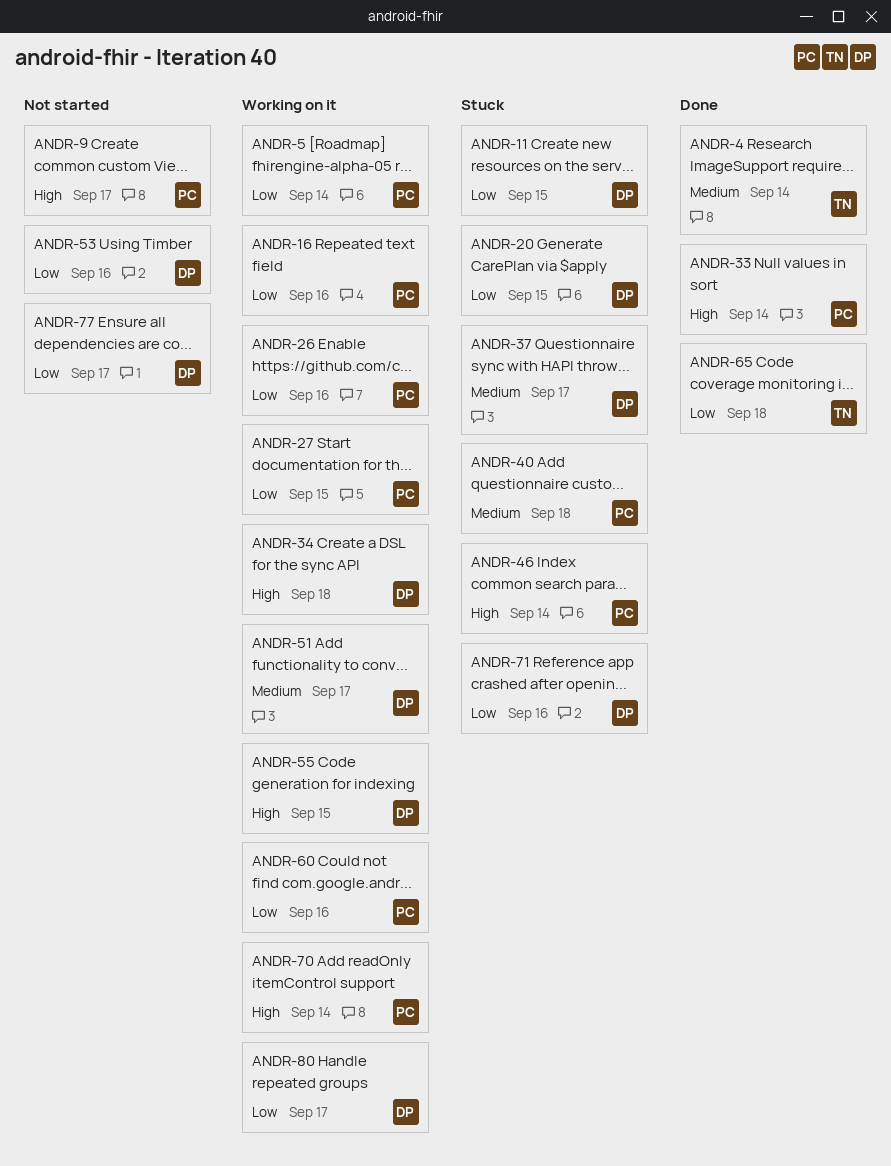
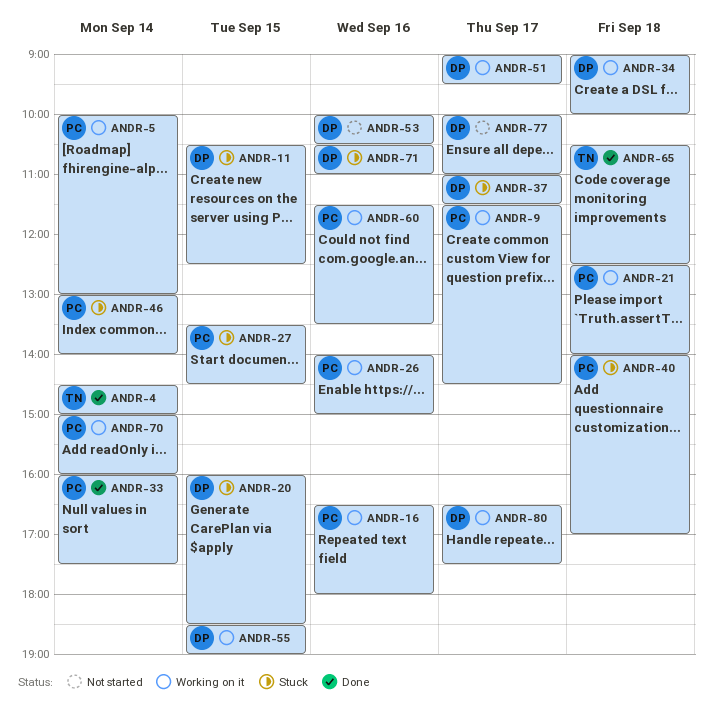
ANDR-9, status: Not started -> Working on it
ANDR-21: none -> present
ANDR-27, status: Working on it -> Stuck

